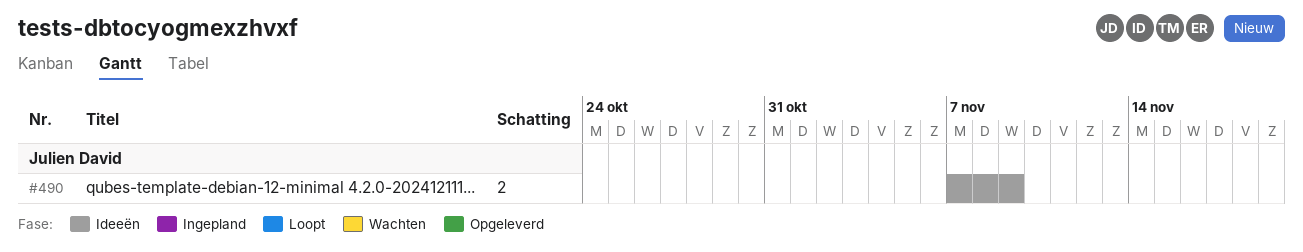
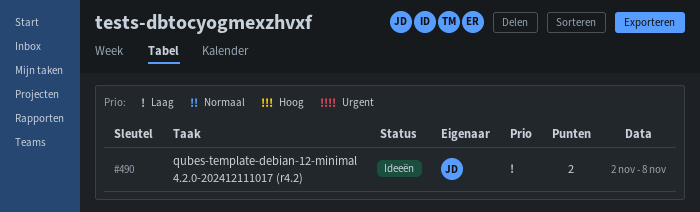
#490, start: Nov 7 -> Nov 2
#490, due: Nov 9 -> Nov 8

